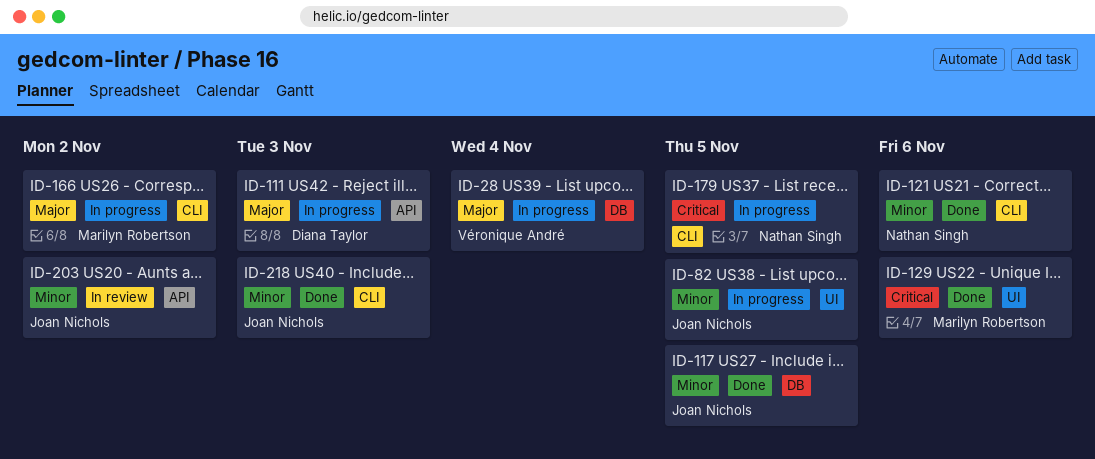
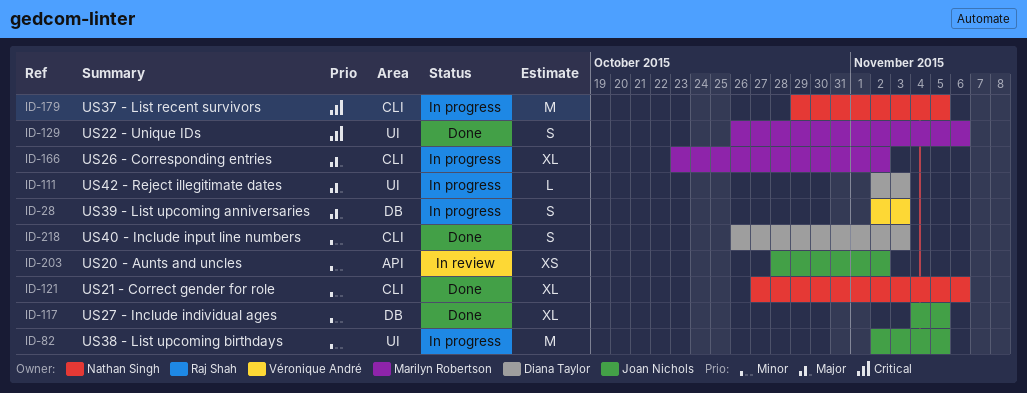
ID-28, due: Nov 4 -> Nov 3
ID-111, label: API -> UI
ID-218, owner: Joan Nichols -> Diana Taylor

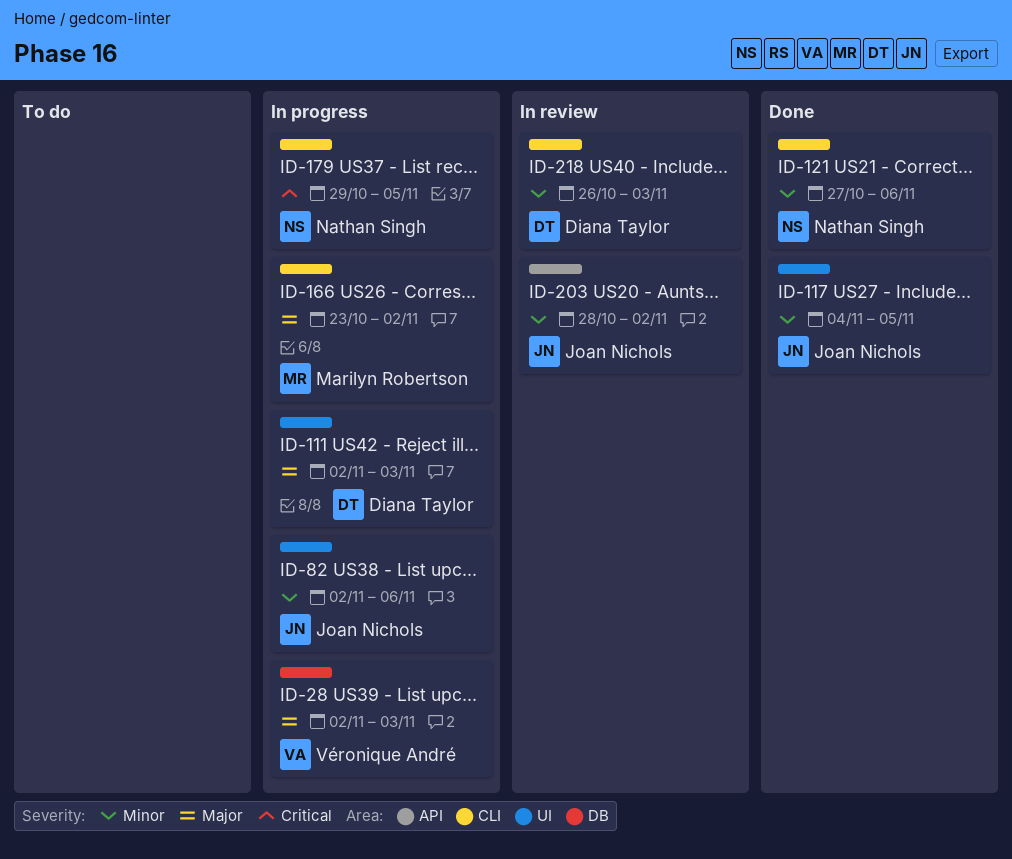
ID-82, due: Nov 5 -> Nov 6
ID-117, label: DB -> UI
ID-129: present -> none
ID-218, status: Done -> In review

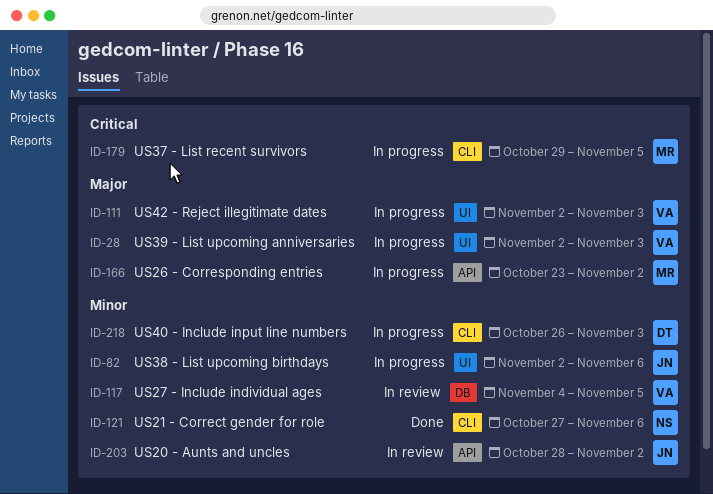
ID-28, label: DB -> UI
ID-111, owner: Diana Taylor -> Véronique André
ID-117, status: Done -> In review
ID-117, owner: Joan Nichols -> Véronique André
ID-117, label: UI -> DB
ID-166, label: CLI -> API
ID-179, owner: Nathan Singh -> Marilyn Robertson
ID-218, status: In review -> In progress

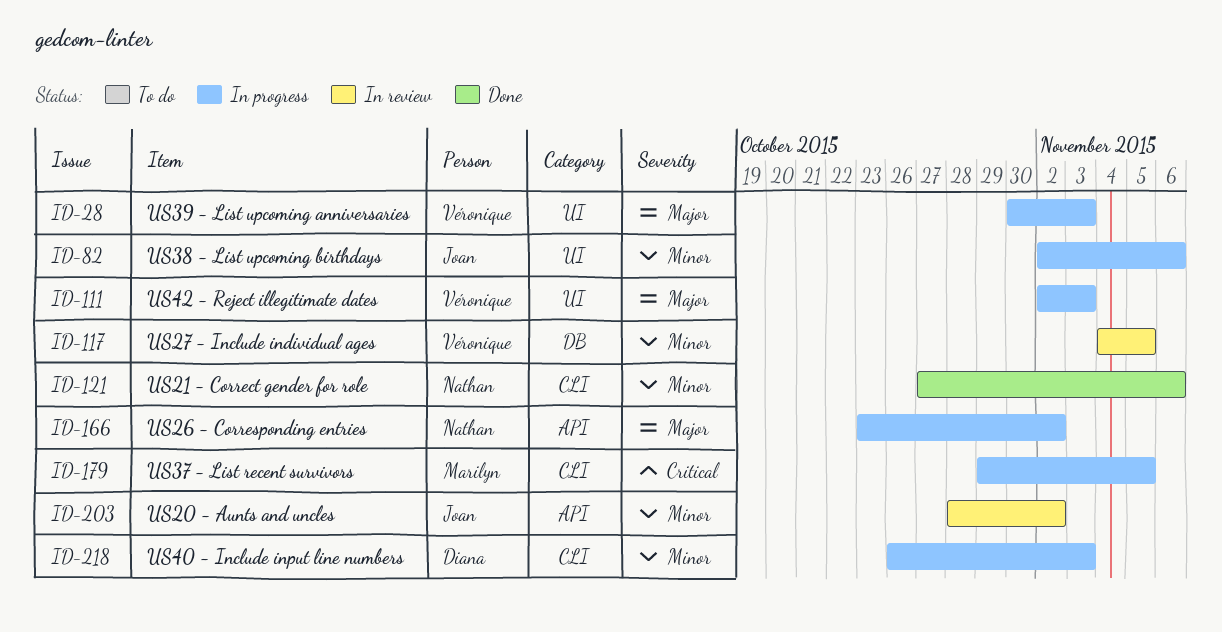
ID-28, start: Nov 2 -> Oct 30
ID-166, owner: Marilyn -> Nathan

